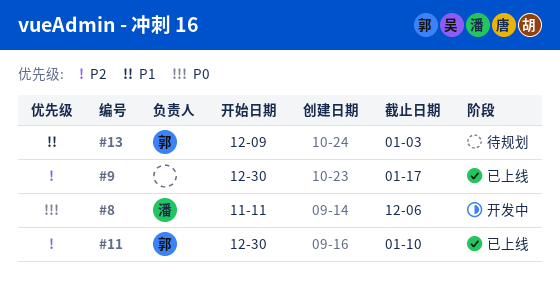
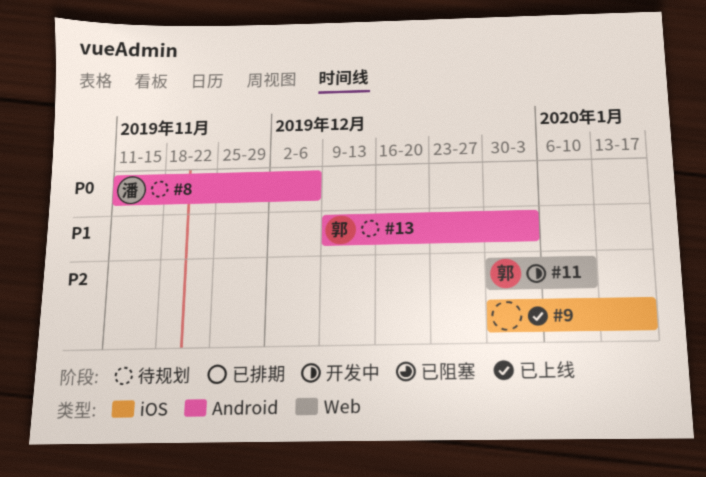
#8, status: 开发中 -> 待规划
#11, status: 已上线 -> 开发中

